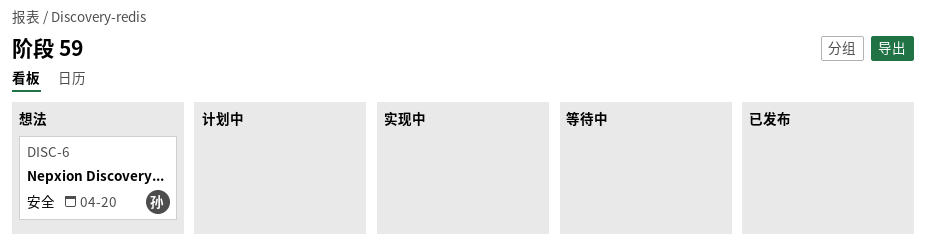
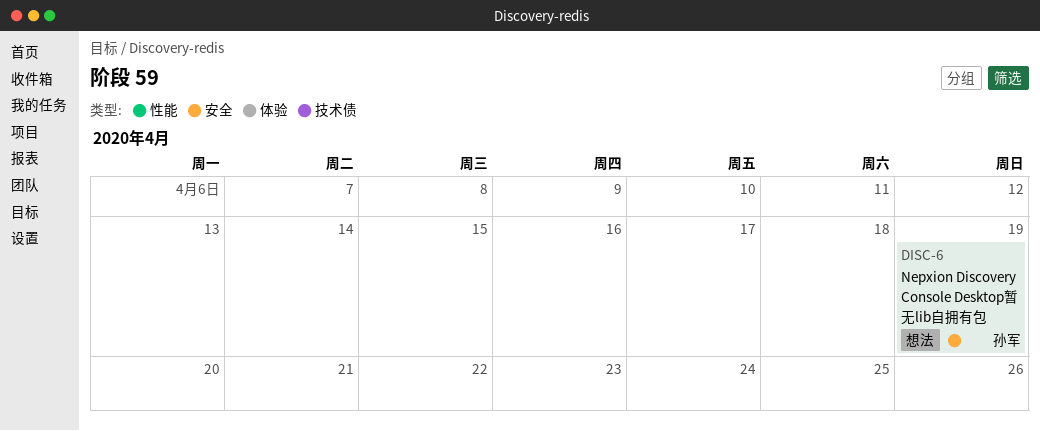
DISC-6, due: Apr 20 -> Apr 19

